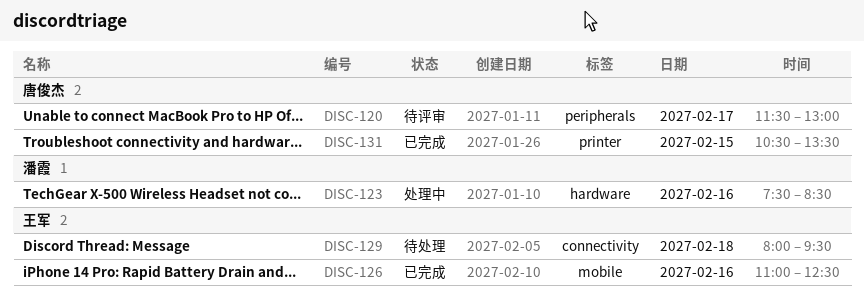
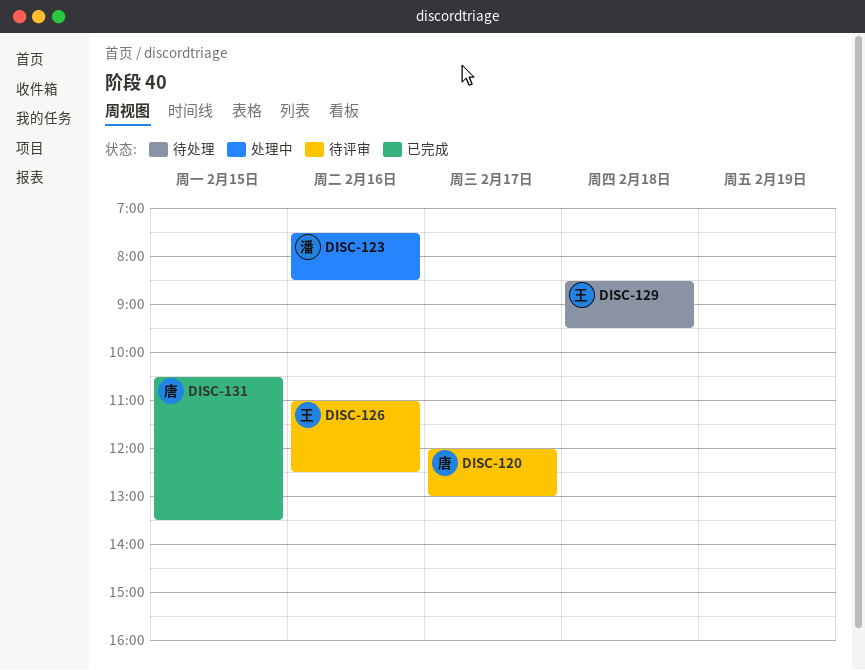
DISC-120, begins: 11:30 -> 12:00
DISC-126, status: 已完成 -> 待评审
DISC-129, begins: 08:00 -> 08:30

